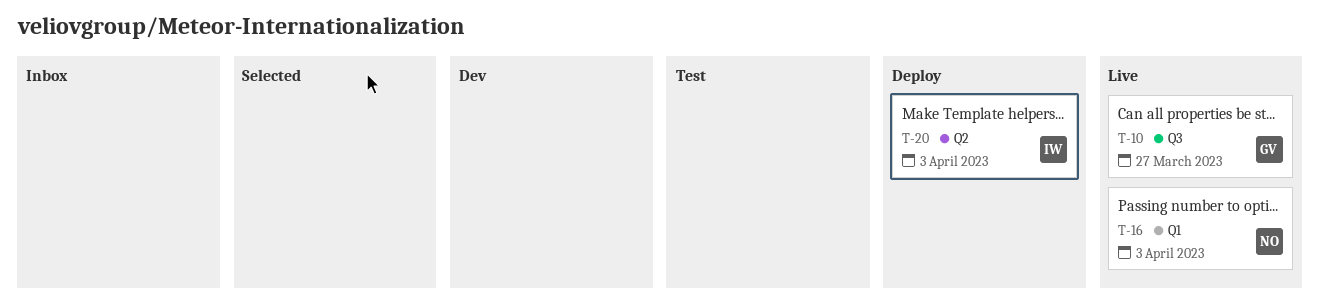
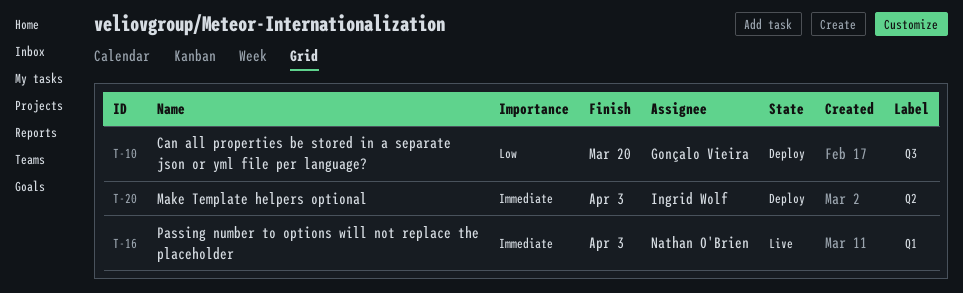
T-10, status: Live -> Deploy
T-10, due: Mar 27 -> Mar 20

